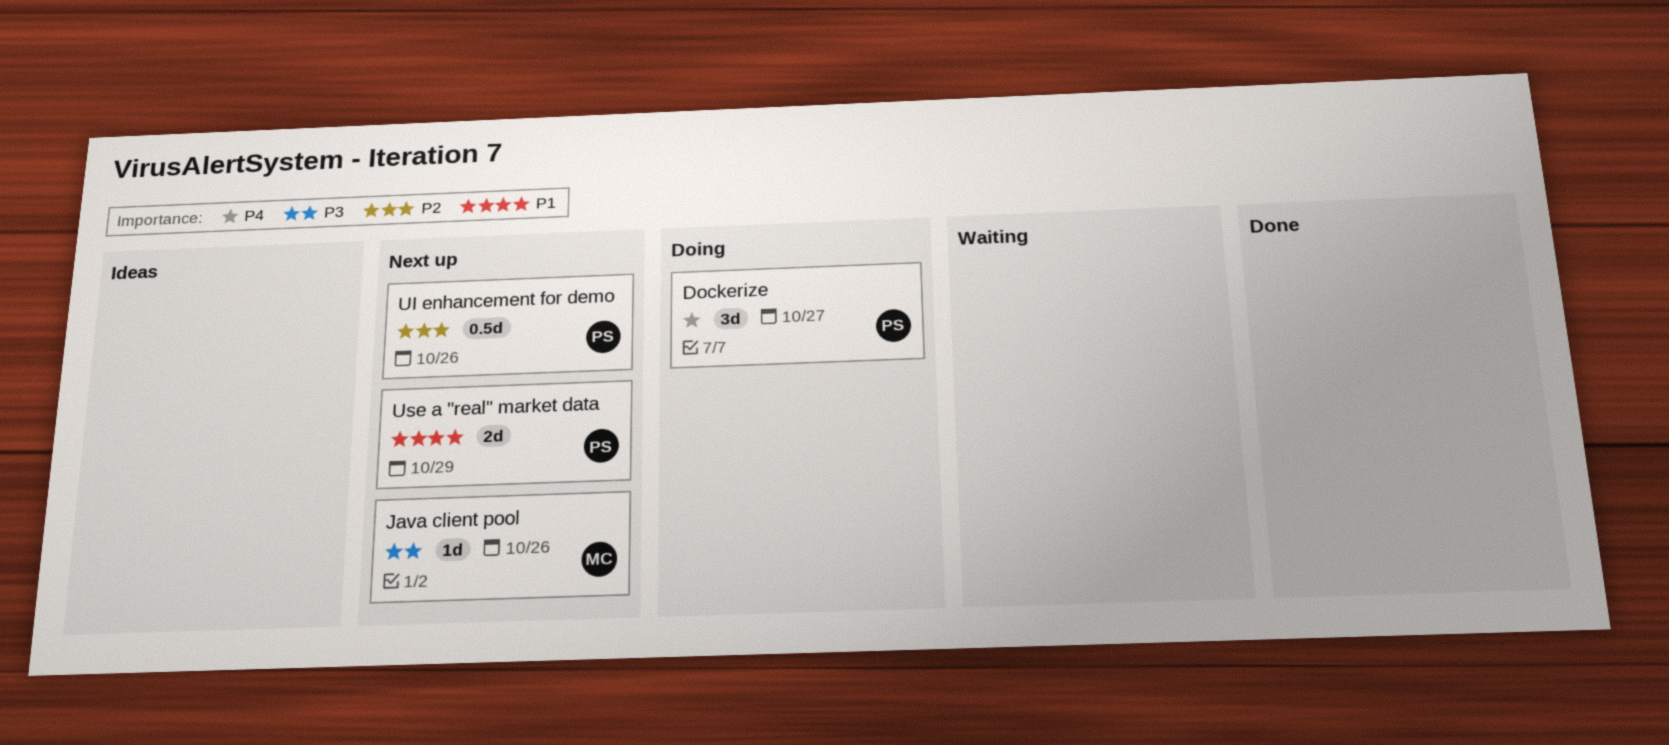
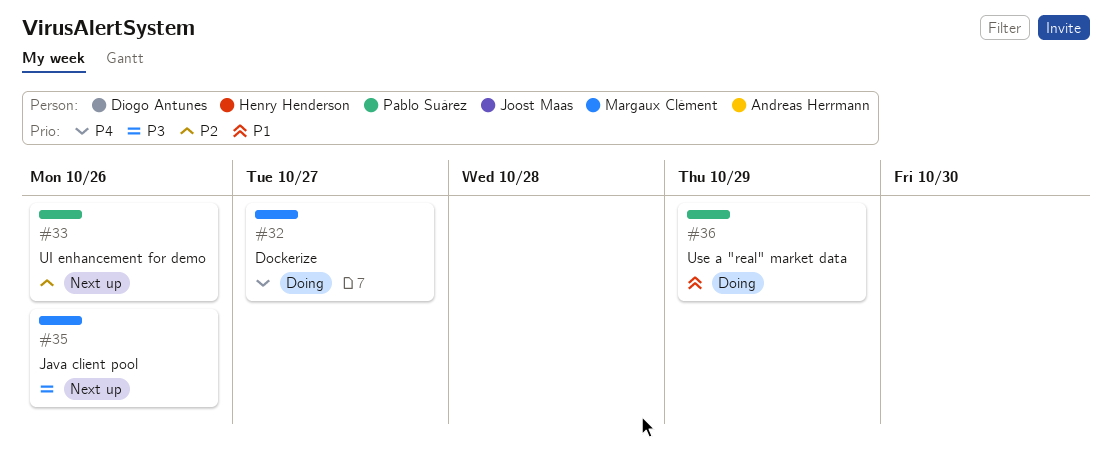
Dockerize, owner: Pablo Suárez -> Margaux Clément
Use a "real" market data, status: Next up -> Doing

